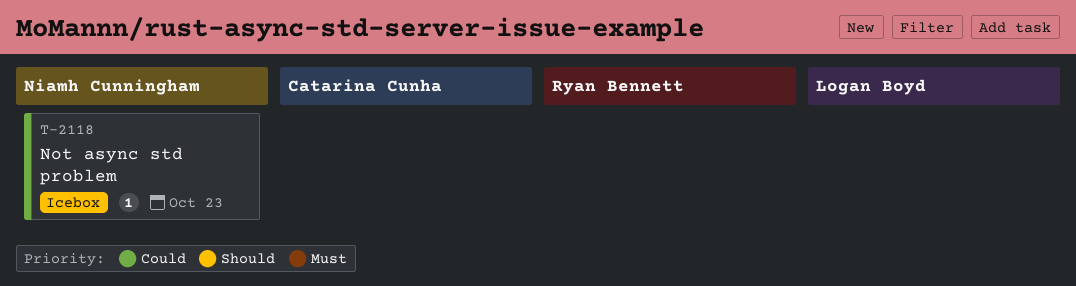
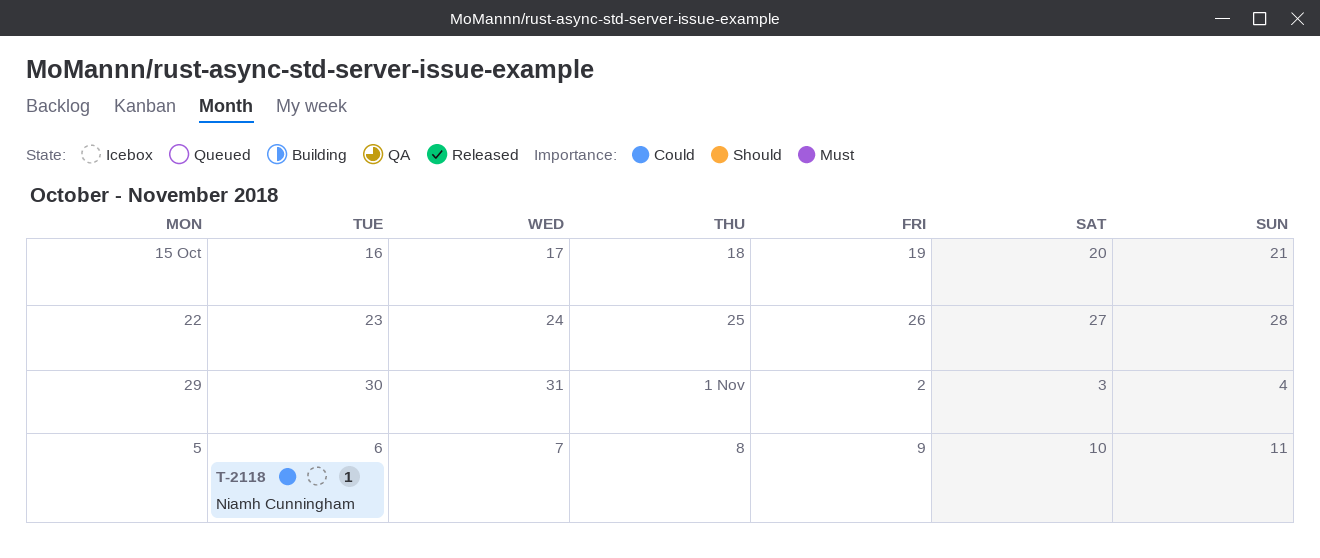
T-2118, due: Oct 23 -> Nov 6

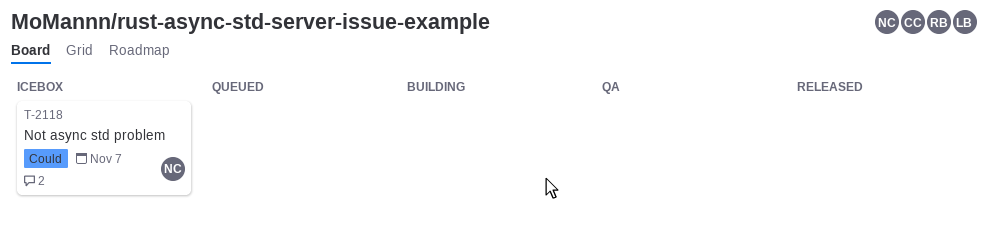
T-2118, due: Nov 6 -> Nov 7

